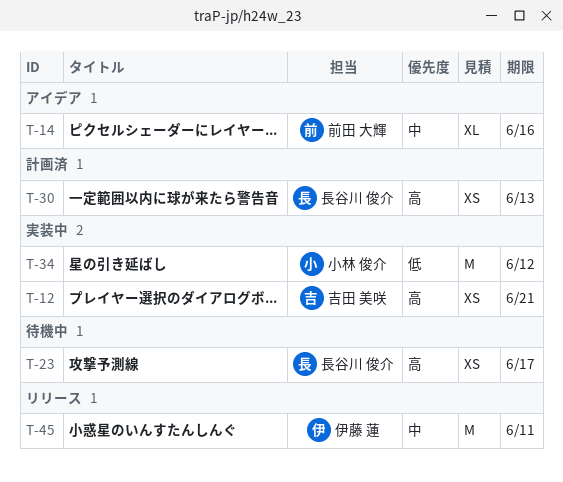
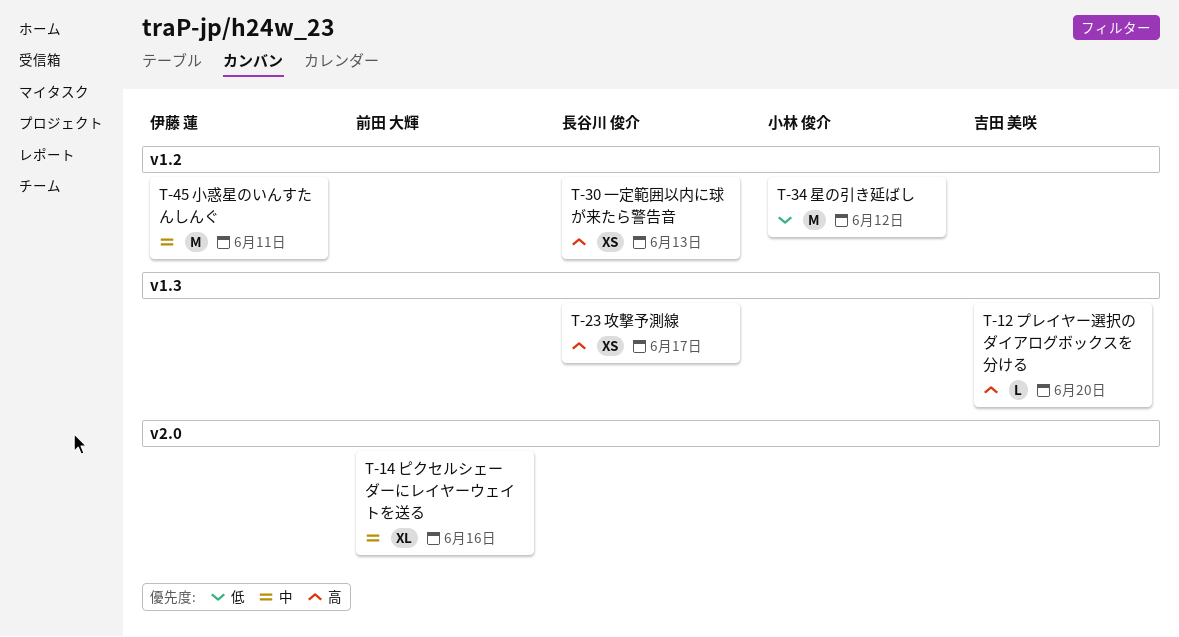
T-12, estimate: XS -> L
T-12, due: Jun 21 -> Jun 20

